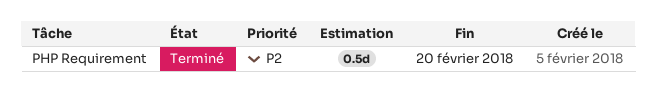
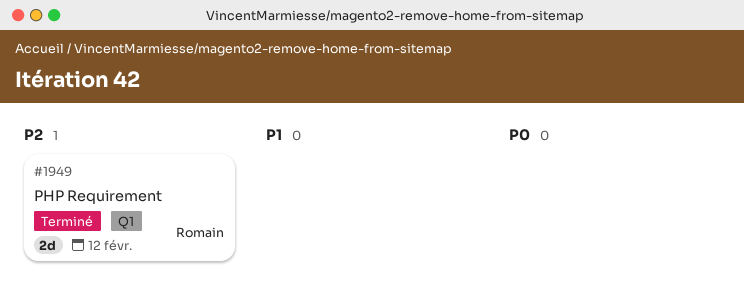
PHP Requirement, estimate: 0.5d -> 2d
PHP Requirement, due: Feb 20 -> Feb 12

